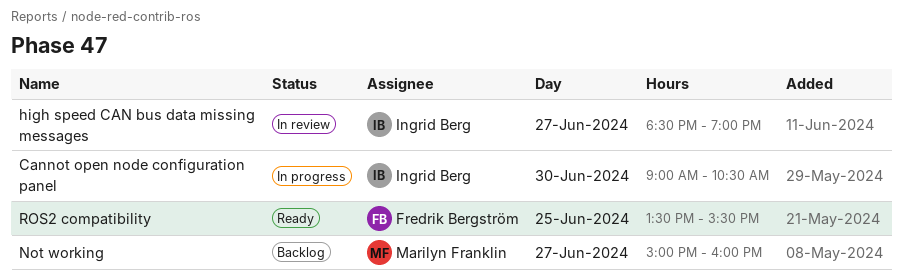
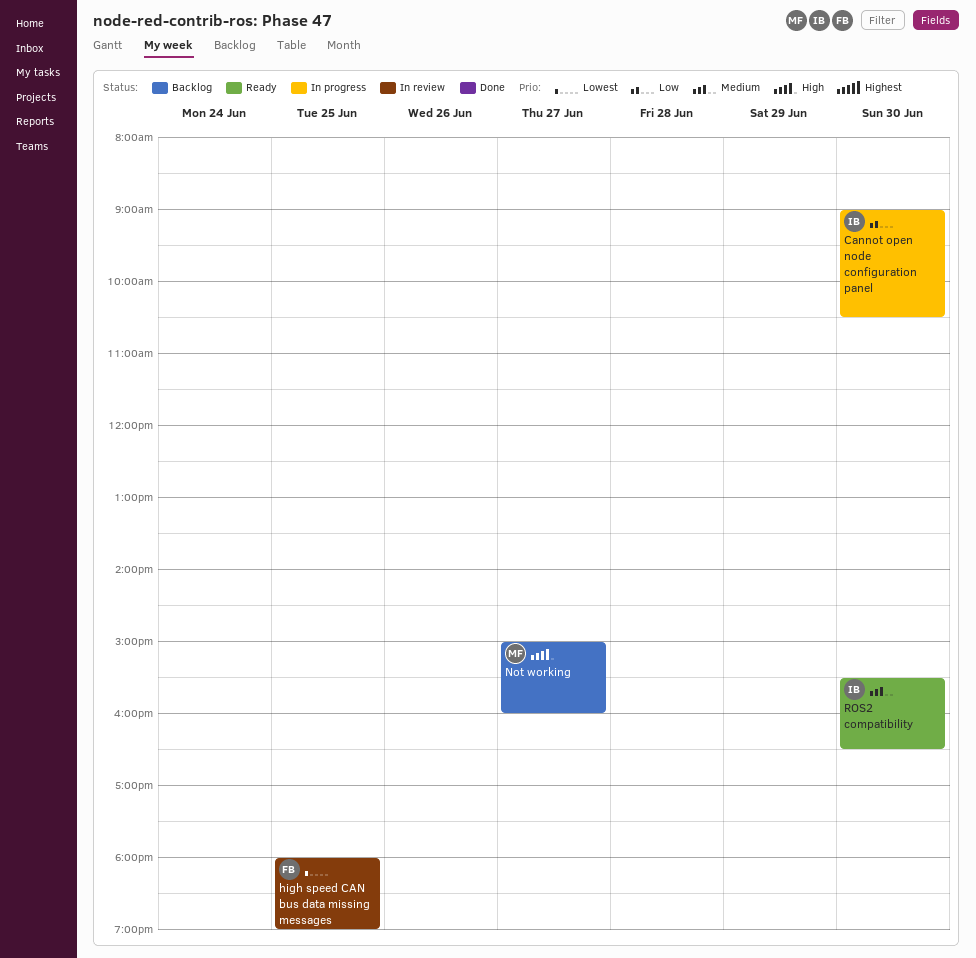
high speed CAN bus data missing messages, owner: Ingrid Berg -> Fredrik Bergström
high speed CAN bus data missing messages, day: Jun 27 -> Jun 25
high speed CAN bus data missing messages, begins: 18:30 -> 18:00
ROS2 compatibility, owner: Fredrik Bergström -> Ingrid Berg
ROS2 compatibility, day: Jun 25 -> Jun 30
ROS2 compatibility, begins: 13:30 -> 15:30
ROS2 compatibility, ends: 15:30 -> 16:30

